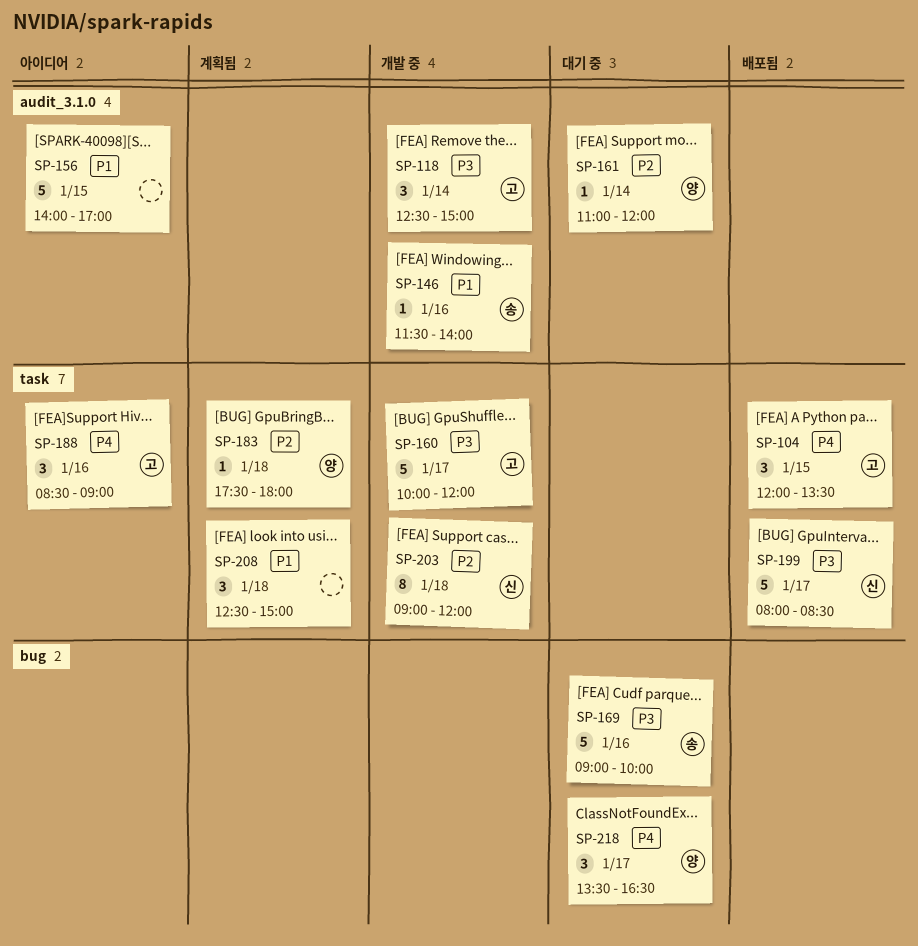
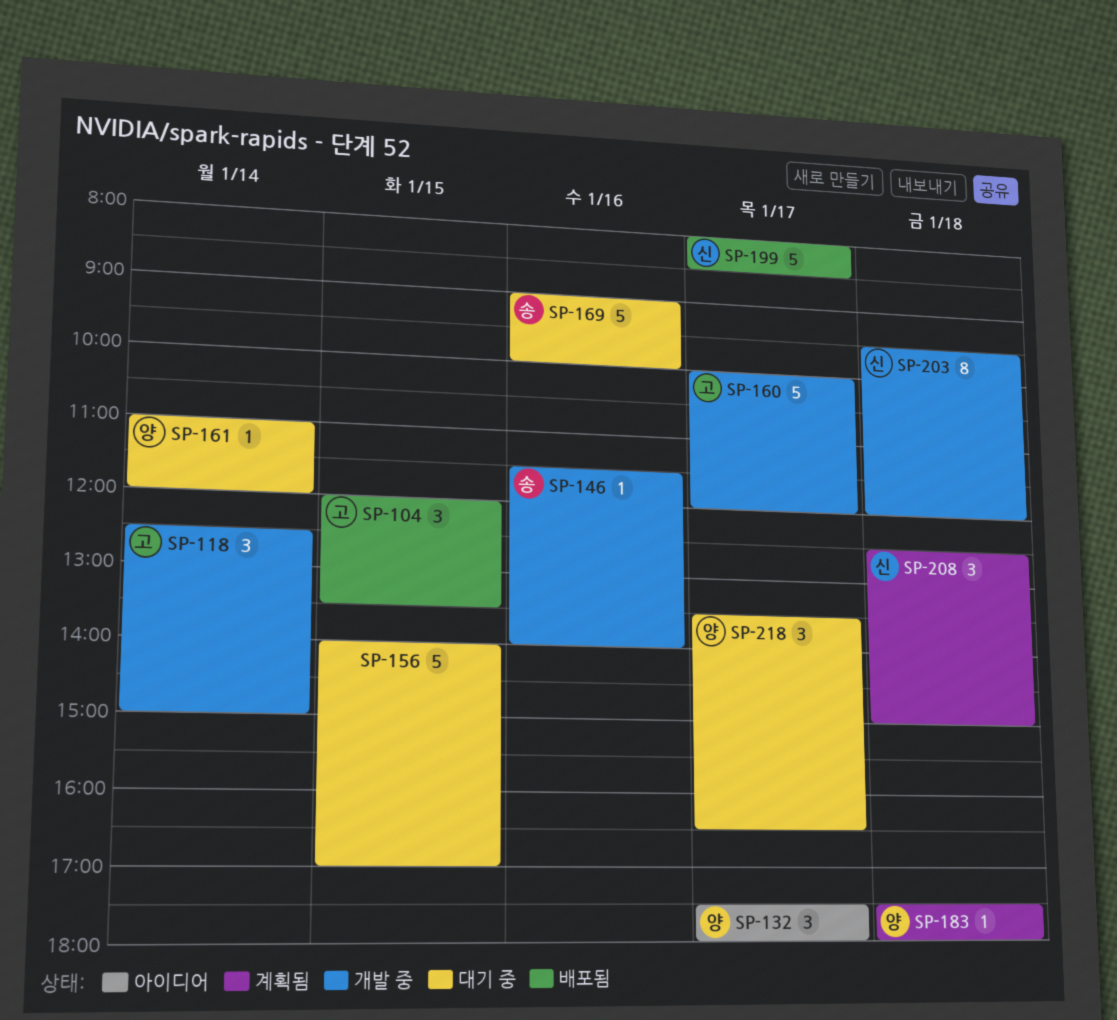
SP-132: none -> present
SP-156, status: 아이디어 -> 대기 중
SP-188: present -> none
SP-203, begins: 09:00 -> 09:30
SP-208, owner: none -> 신

